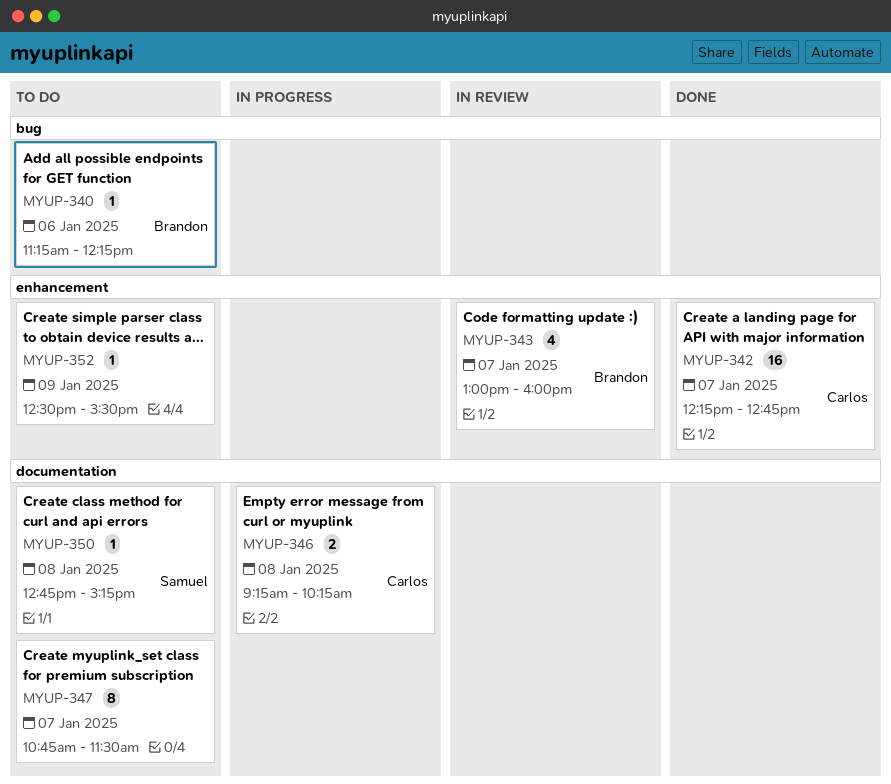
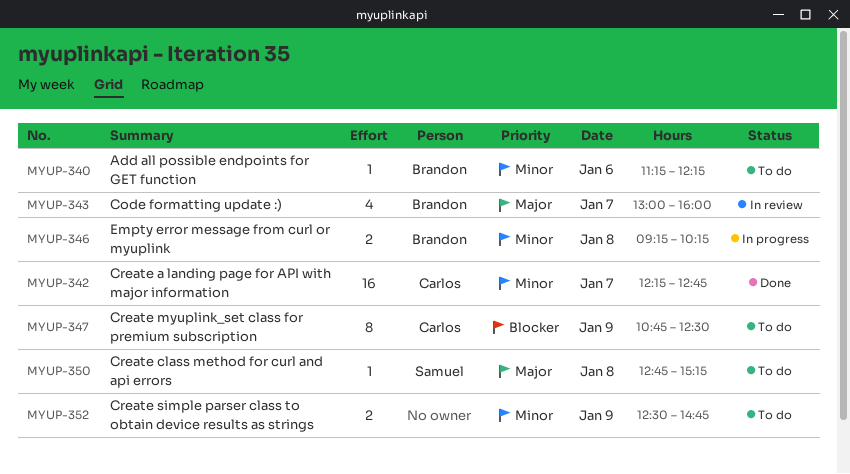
MYUP-346, owner: Carlos -> Brandon
MYUP-347, owner: none -> Carlos
MYUP-347, day: Jan 7 -> Jan 9
MYUP-347, ends: 11:30 -> 12:30
MYUP-352, estimate: 1 -> 2
MYUP-352, ends: 15:30 -> 14:45

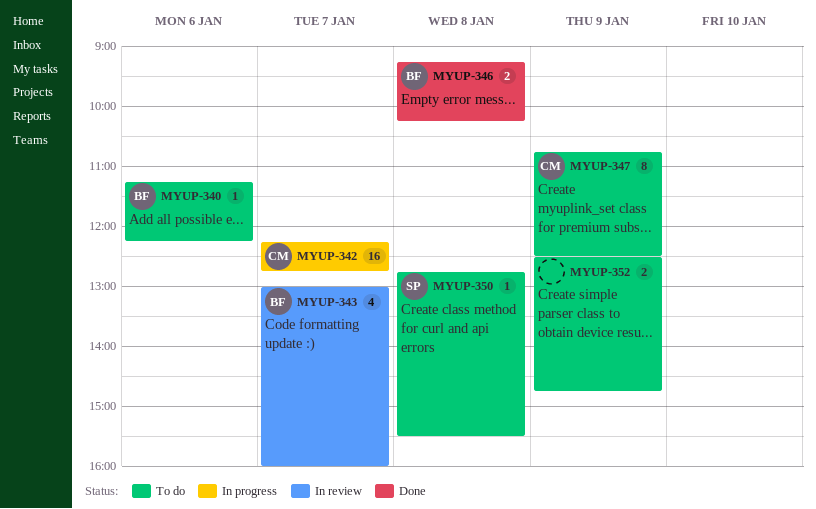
MYUP-342, status: Done -> In progress
MYUP-346, status: In progress -> Done
MYUP-350, ends: 15:15 -> 15:30

